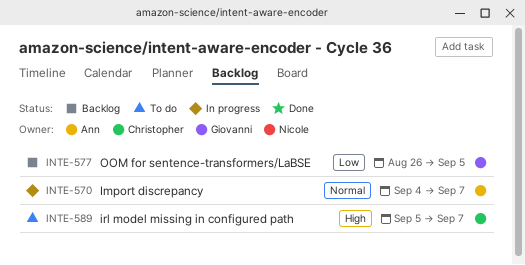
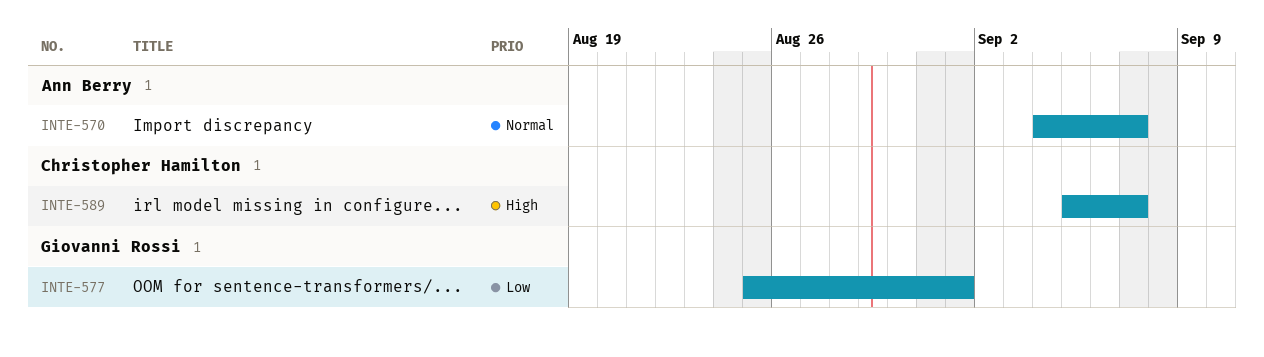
INTE-577, start: Aug 26 -> Aug 25
INTE-577, due: Sep 5 -> Sep 1

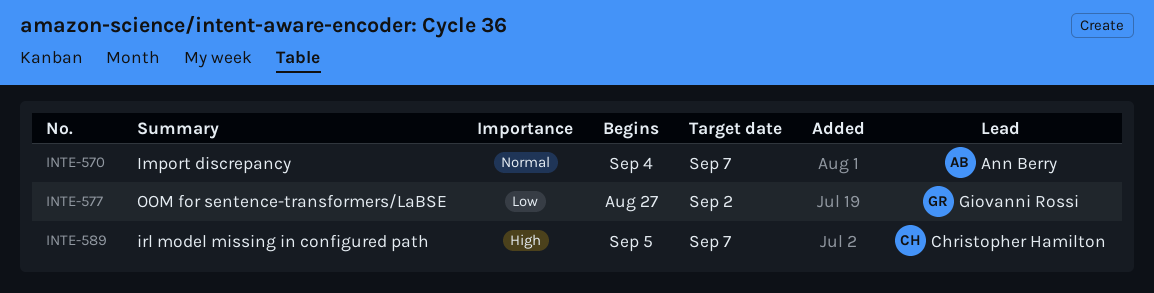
INTE-577, start: Aug 25 -> Aug 27
INTE-577, due: Sep 1 -> Sep 2

